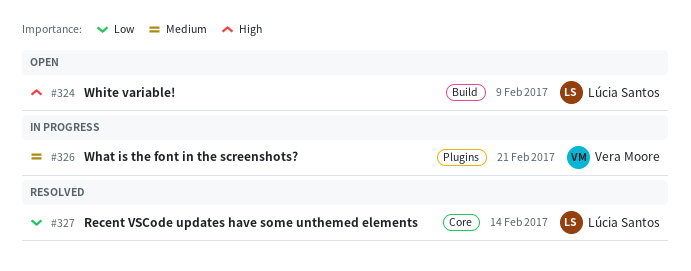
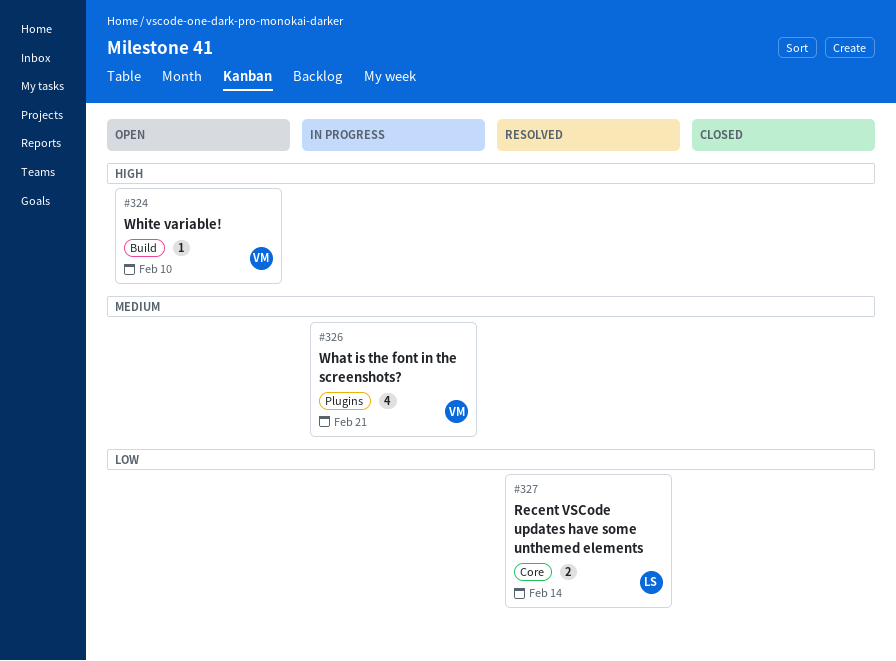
#324, owner: Lúcia Santos -> Vera Moore
#324, due: Feb 9 -> Feb 10

